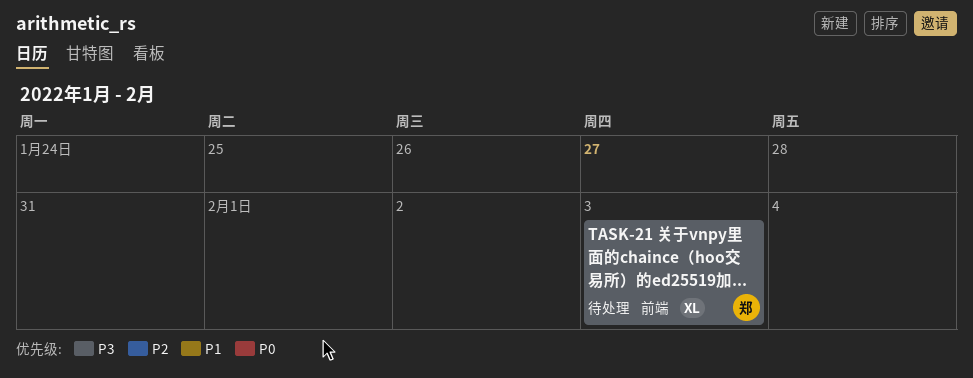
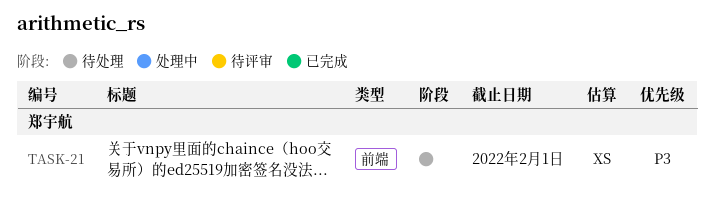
TASK-21, estimate: XL -> XS
TASK-21, due: Feb 3 -> Feb 1

